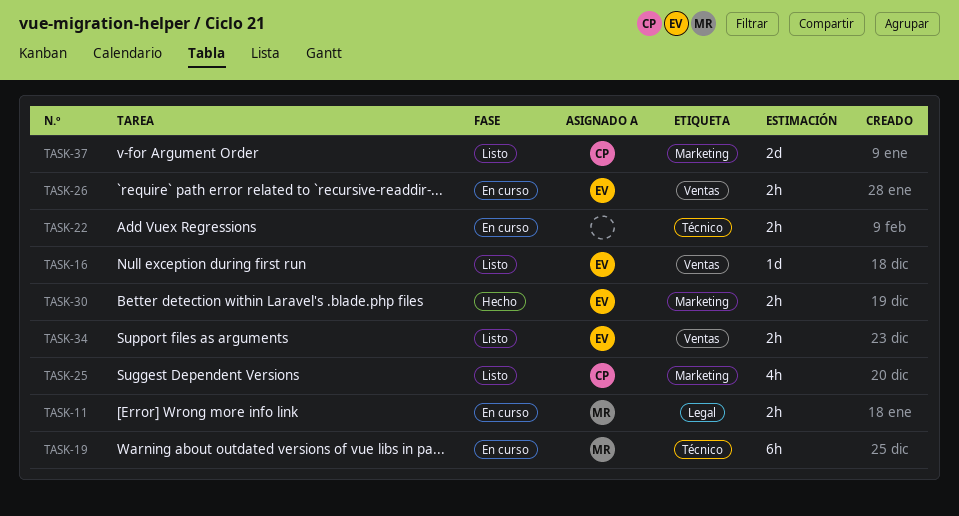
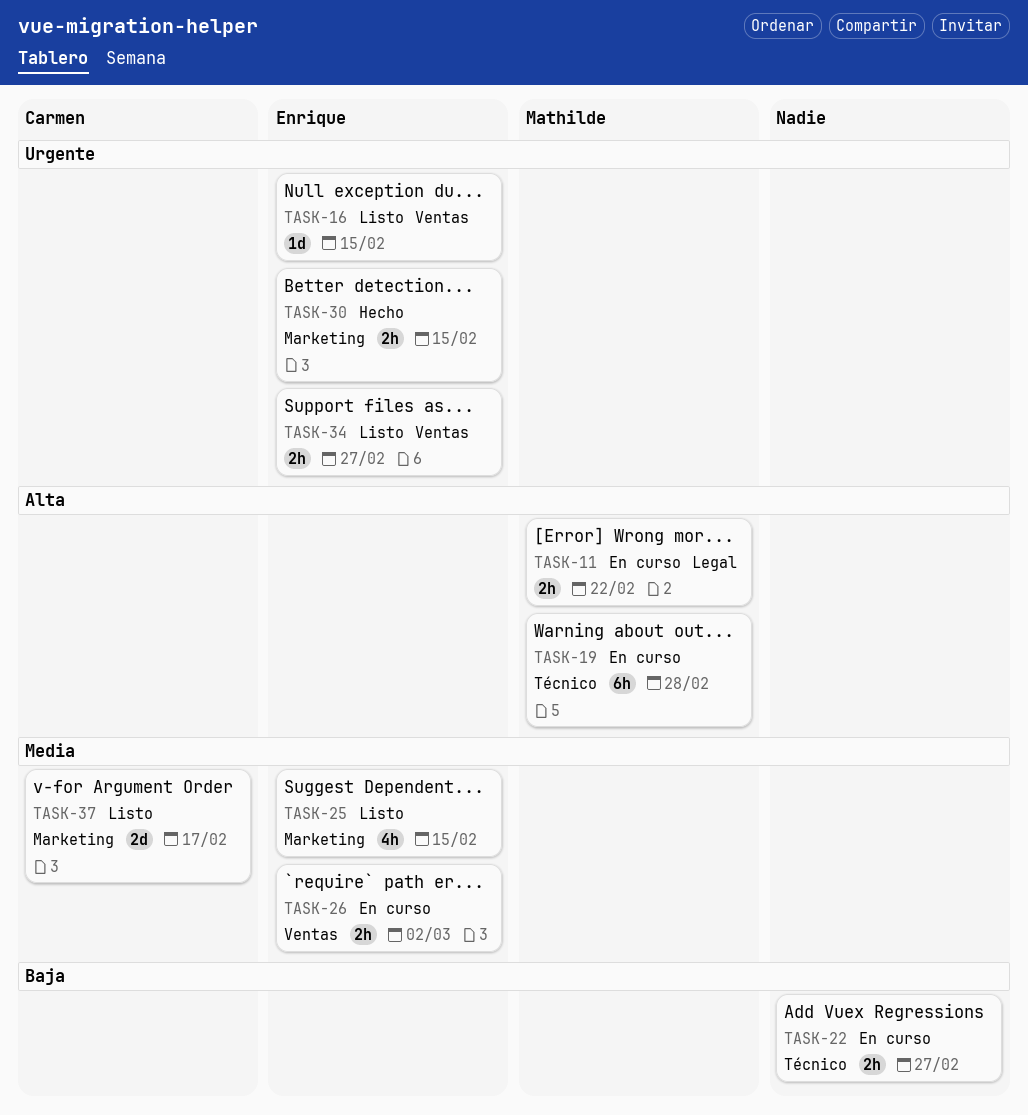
TASK-25, owner: Carmen -> Enrique

